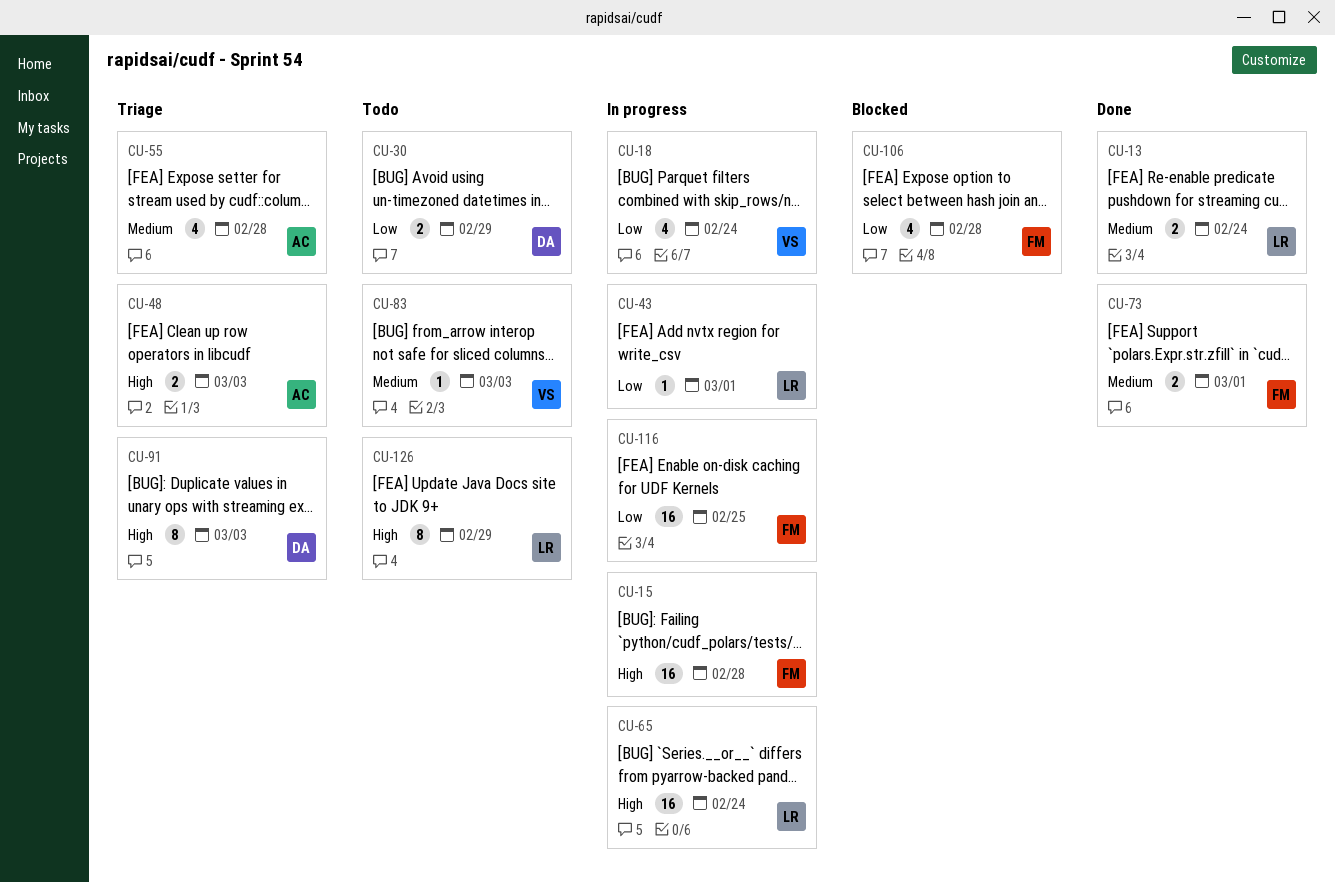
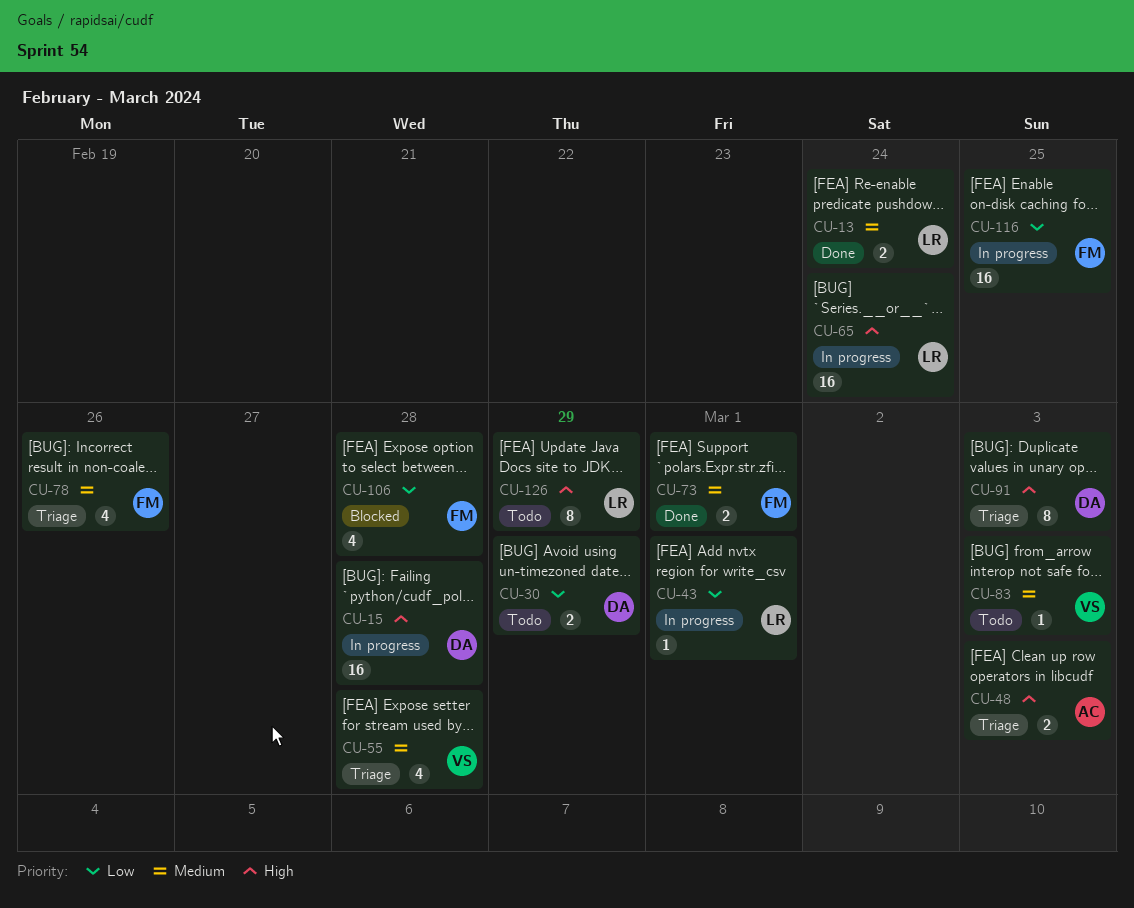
CU-15, owner: FM -> DA
CU-18: present -> none
CU-55, owner: AC -> VS
CU-78: none -> present

